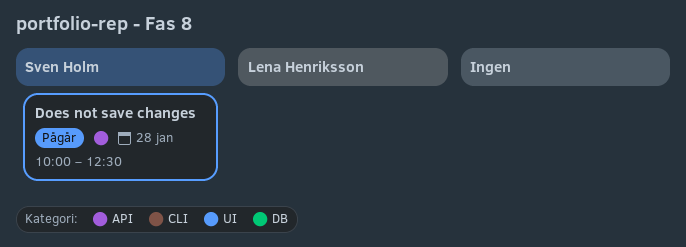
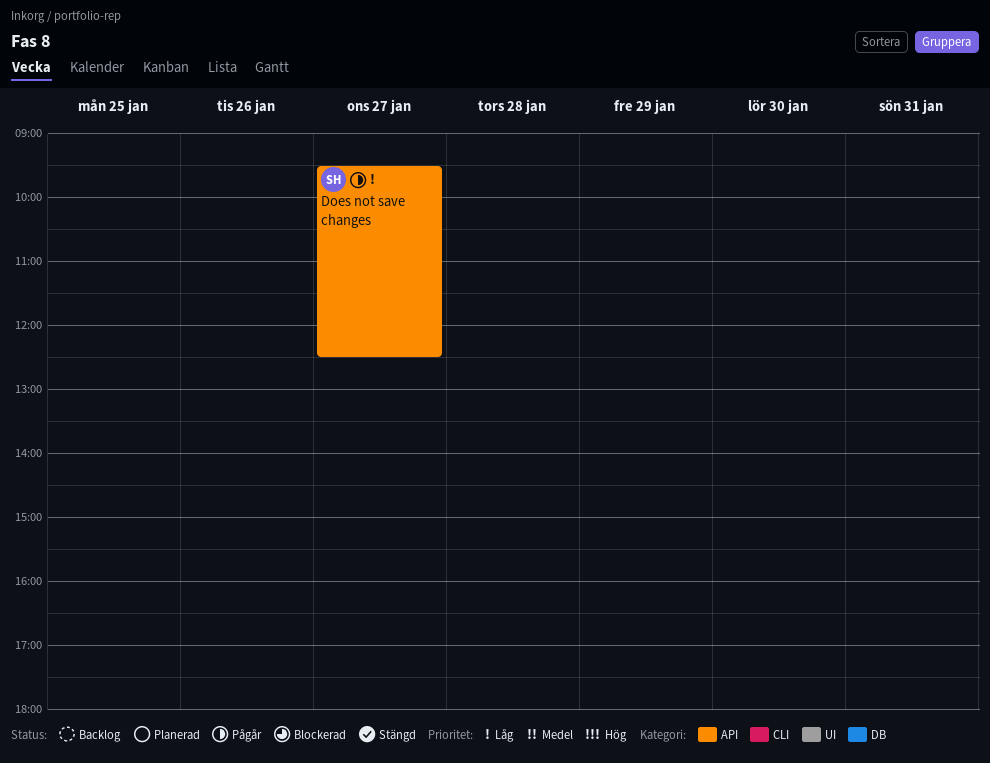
Does not save changes, day: Jan 28 -> Jan 27
Does not save changes, begins: 10:00 -> 09:30

